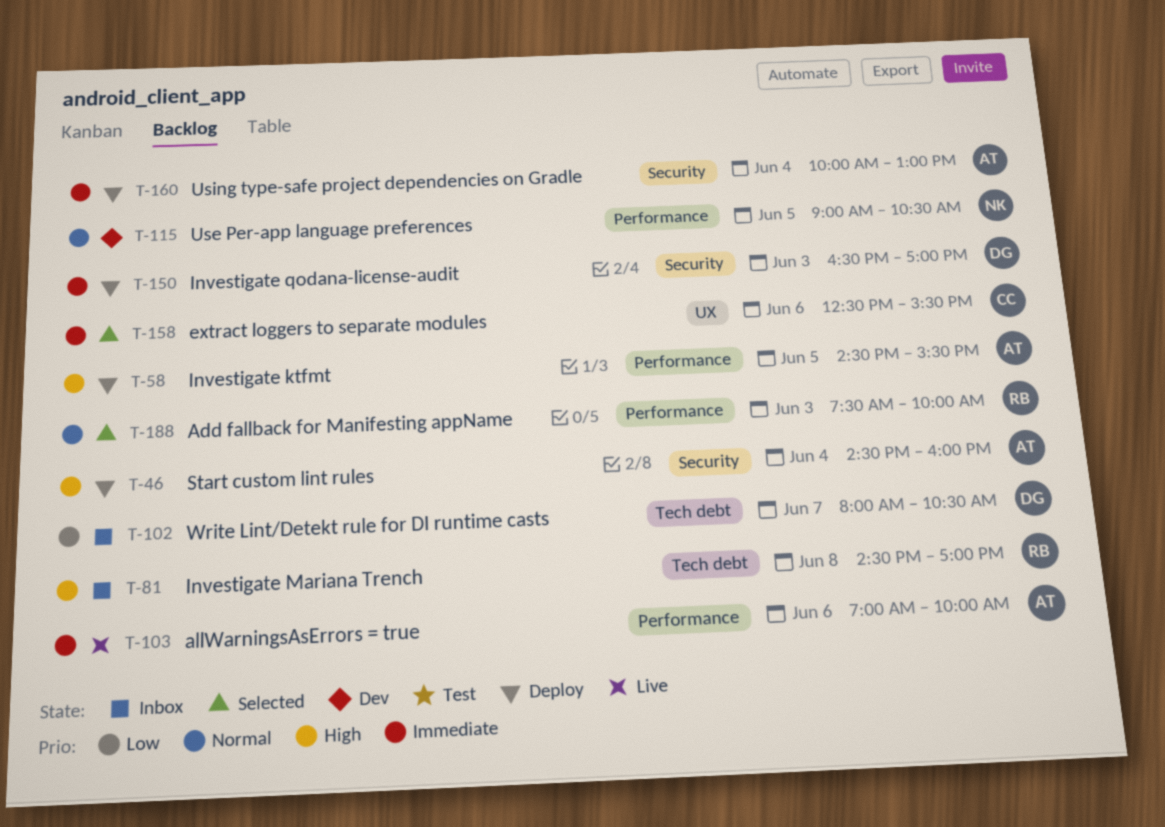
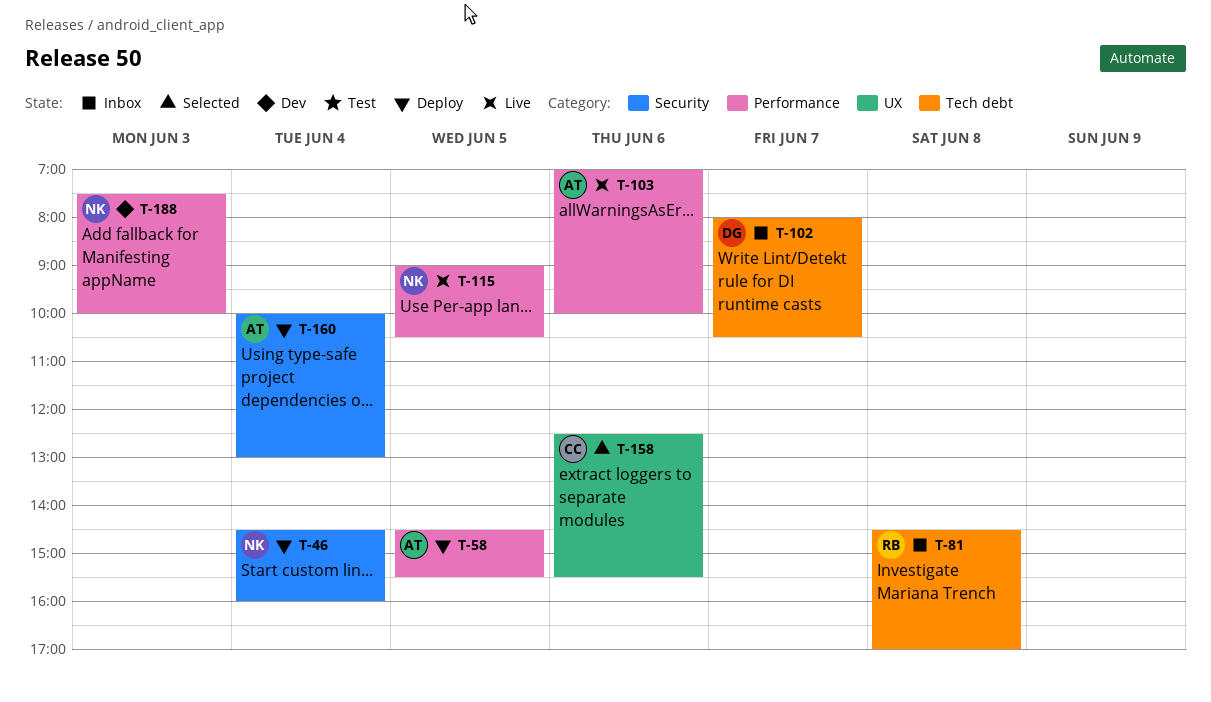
T-46, owner: AT -> NK
T-115, status: Dev -> Live
T-150: present -> none
T-188, status: Selected -> Dev
T-188, owner: RB -> NK

